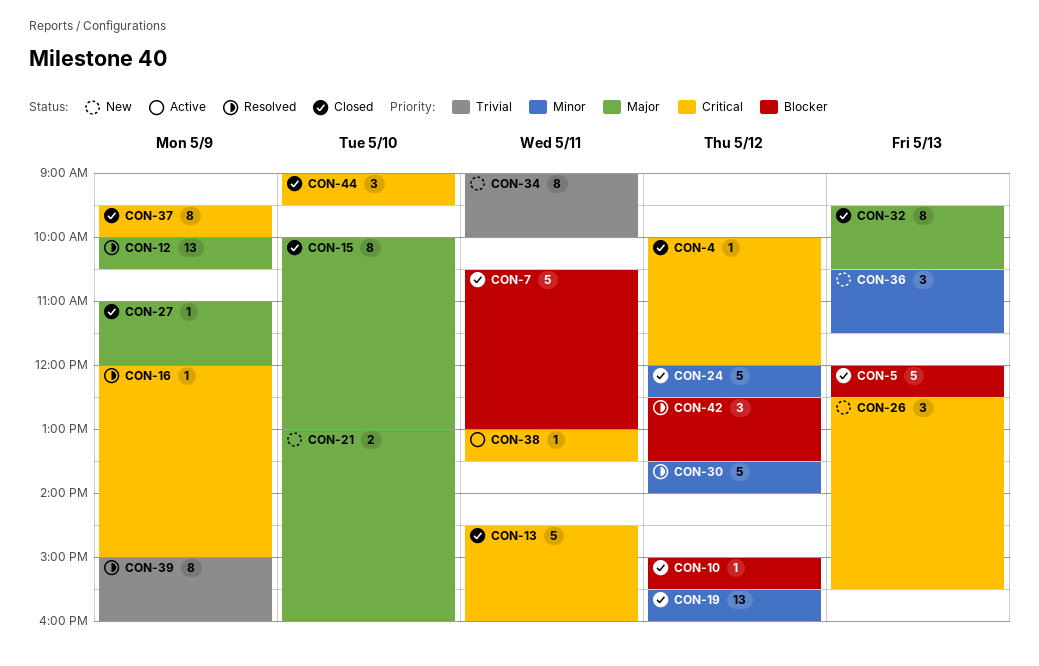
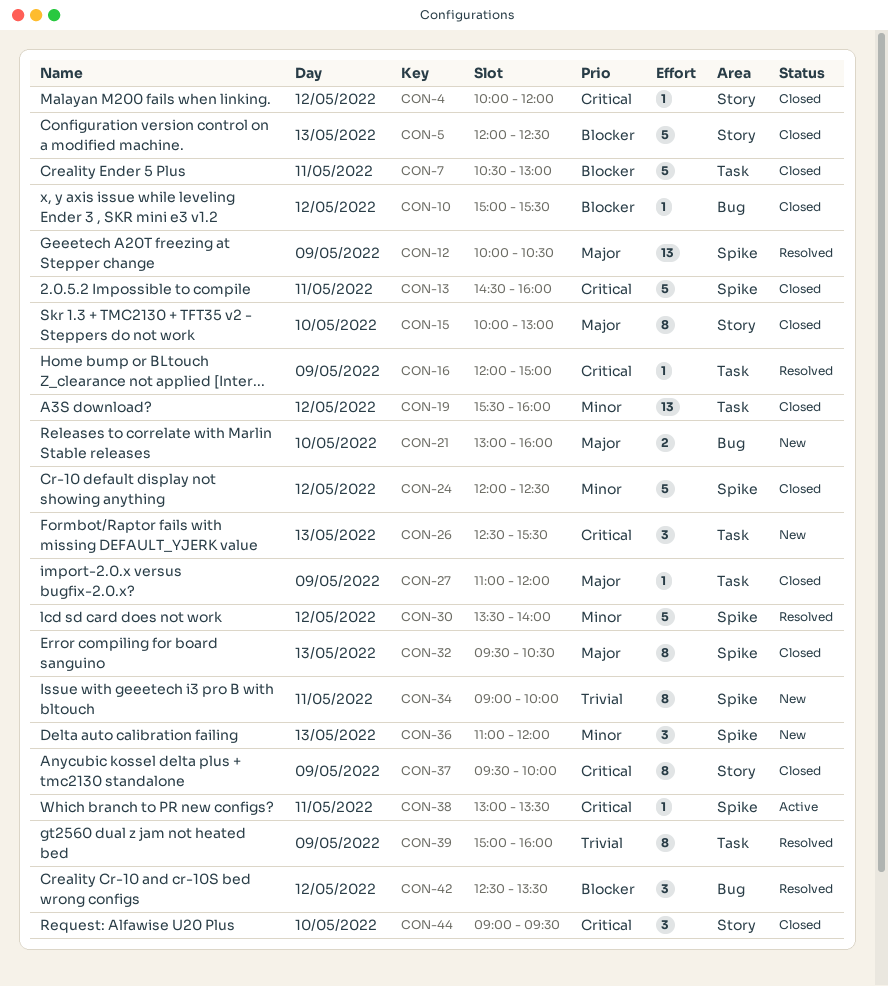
CON-36, begins: 10:30 -> 11:00
CON-36, ends: 11:30 -> 12:00

